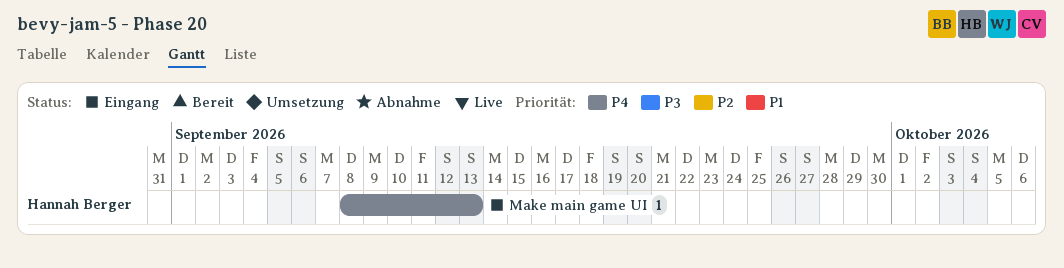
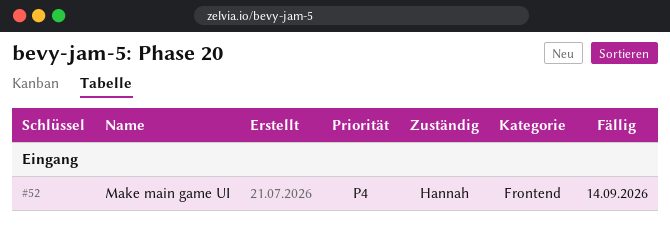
Make main game UI, due: Sep 13 -> Sep 14

